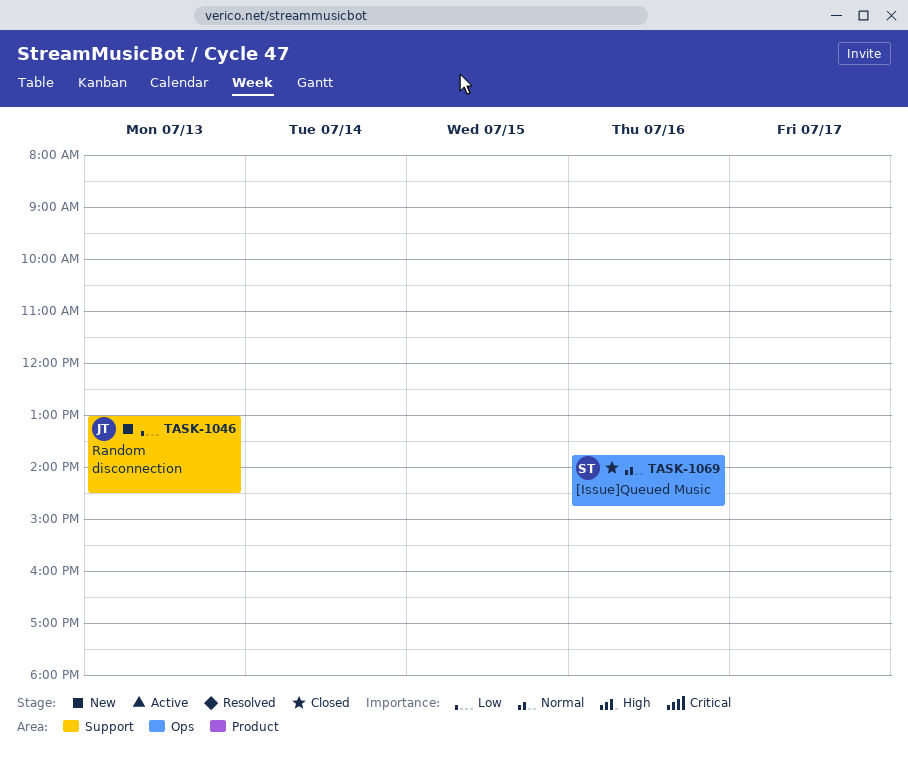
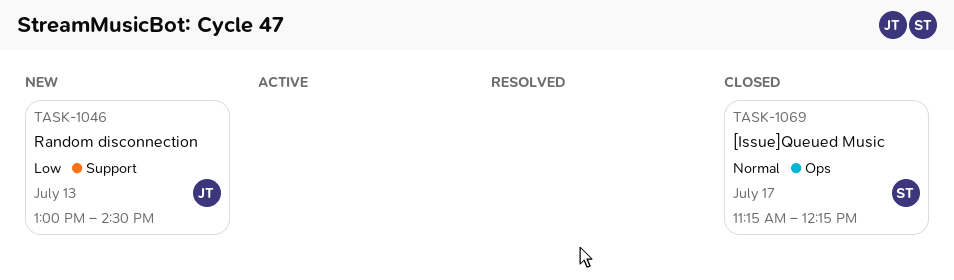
TASK-1069, day: Jul 16 -> Jul 17
TASK-1069, begins: 13:45 -> 11:15
TASK-1069, ends: 14:45 -> 12:15

